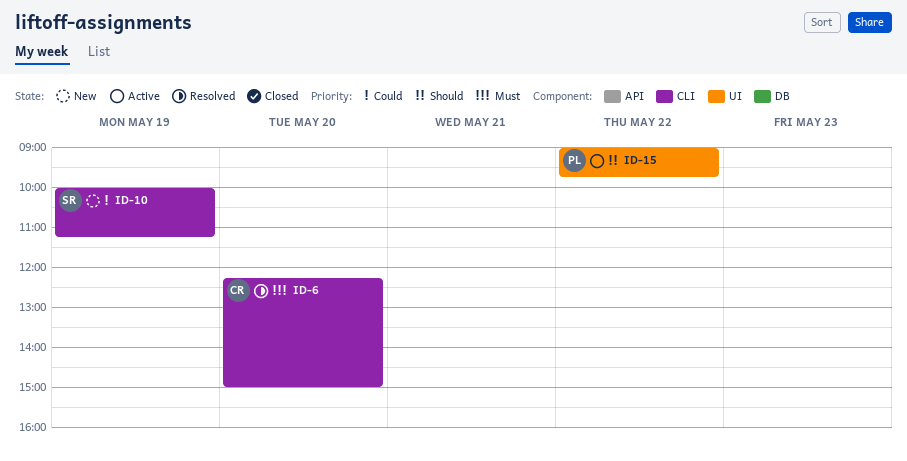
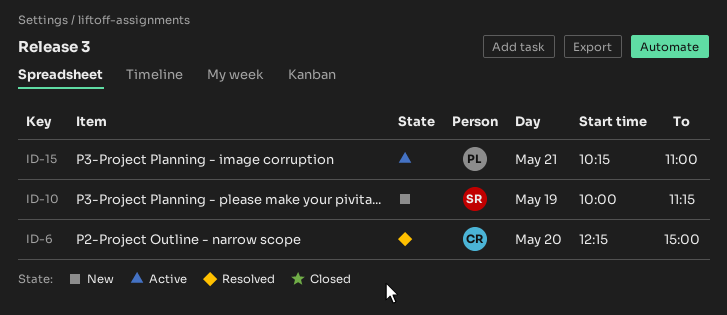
ID-15, day: May 22 -> May 21
ID-15, begins: 09:00 -> 10:15
ID-15, ends: 09:45 -> 11:00

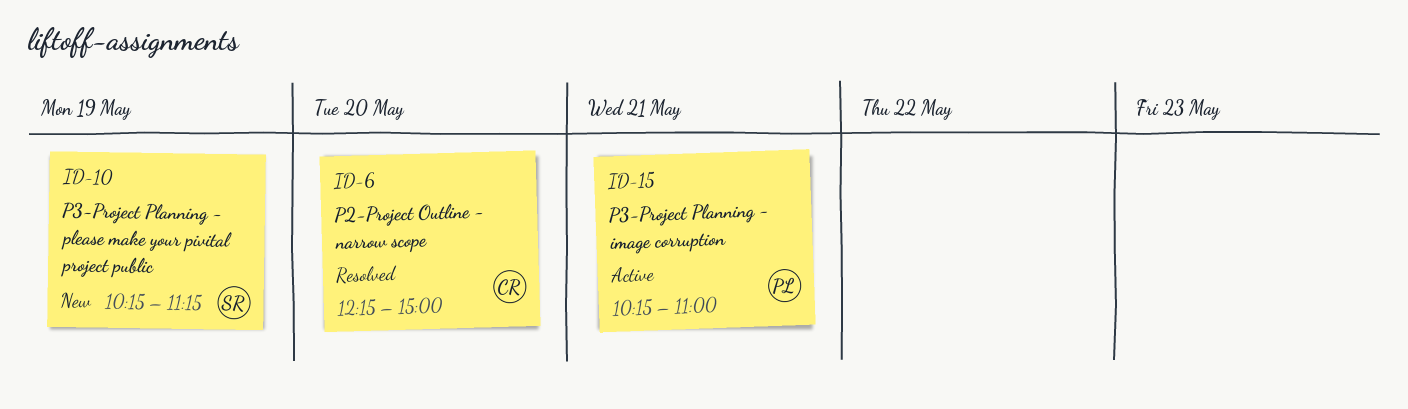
ID-10, begins: 10:00 -> 10:15

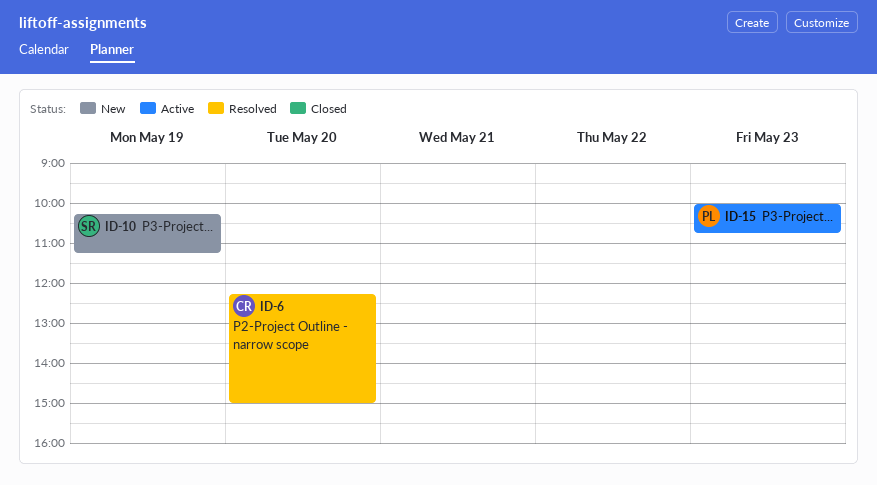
ID-15, day: May 21 -> May 23
ID-15, begins: 10:15 -> 10:00
ID-15, ends: 11:00 -> 10:45

